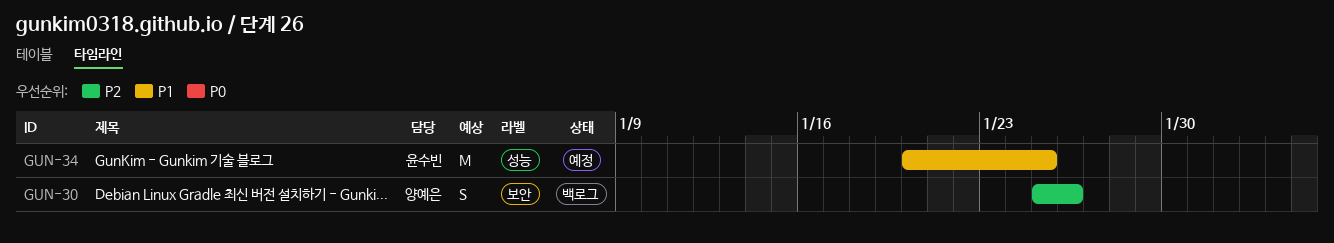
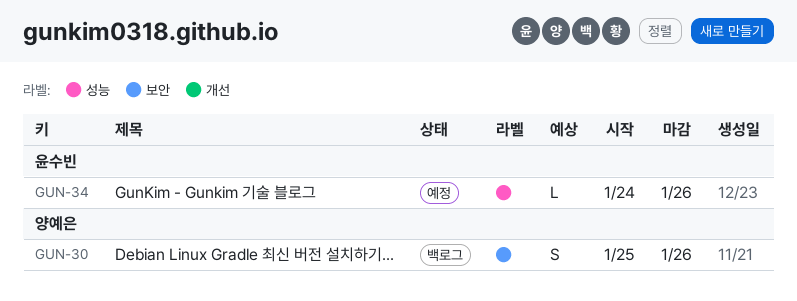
GUN-34, estimate: M -> L
GUN-34, start: Jan 20 -> Jan 24
GUN-34, due: Jan 25 -> Jan 26

